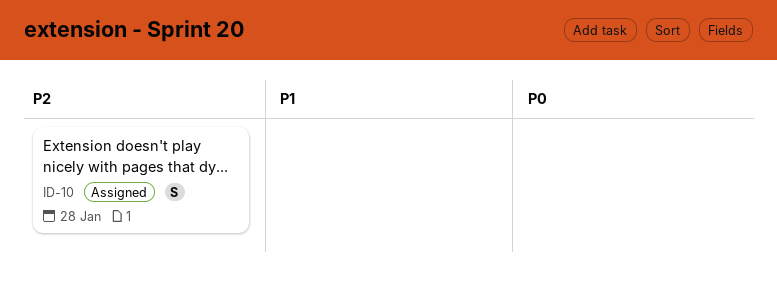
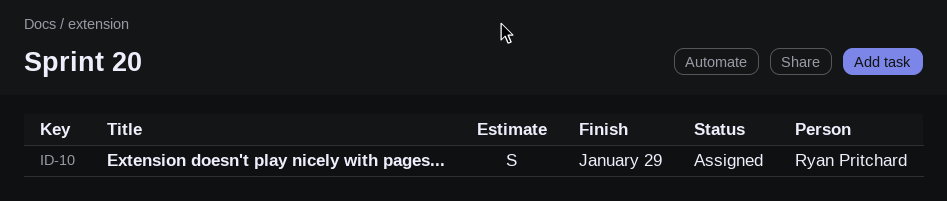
ID-10, due: Jan 28 -> Jan 29

